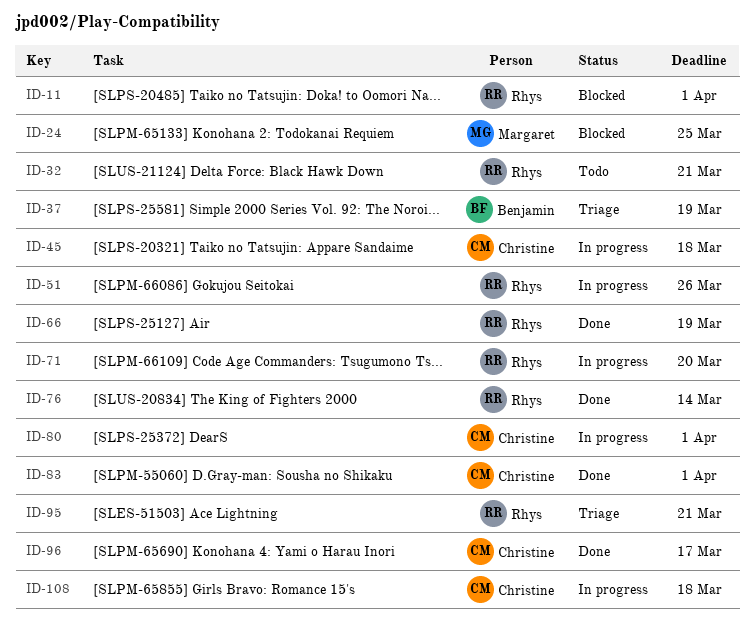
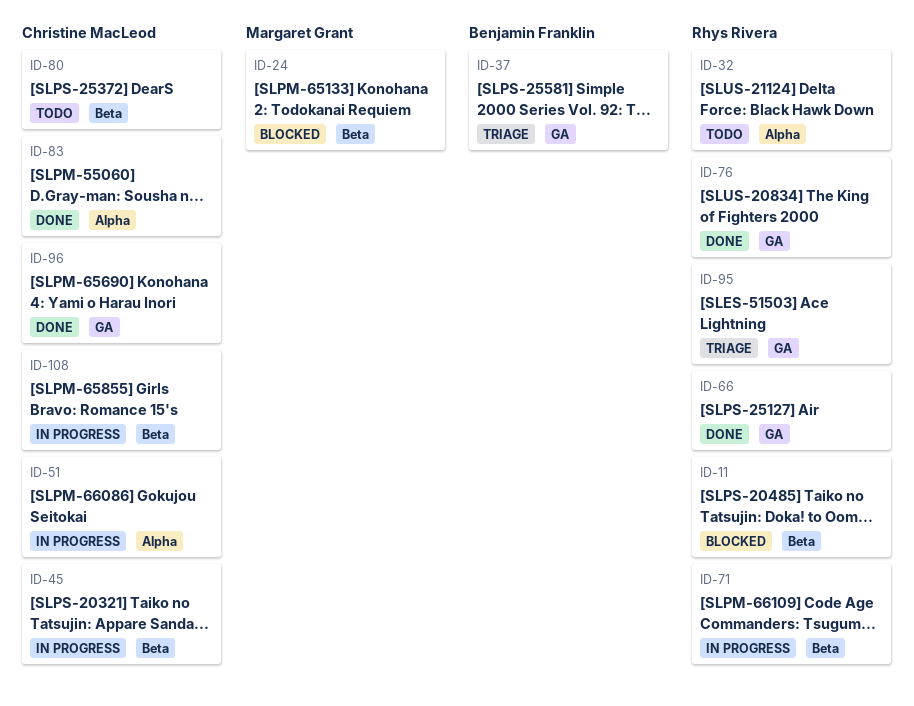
ID-51, owner: Rhys Rivera -> Christine MacLeod
ID-80, status: In progress -> Todo

